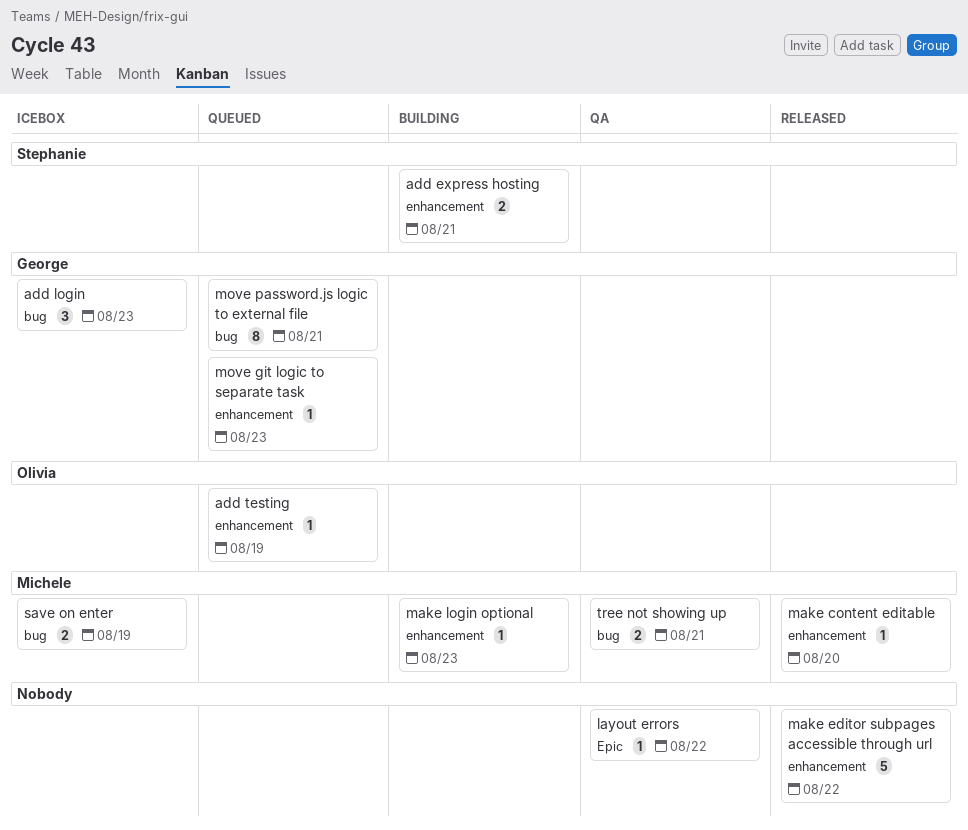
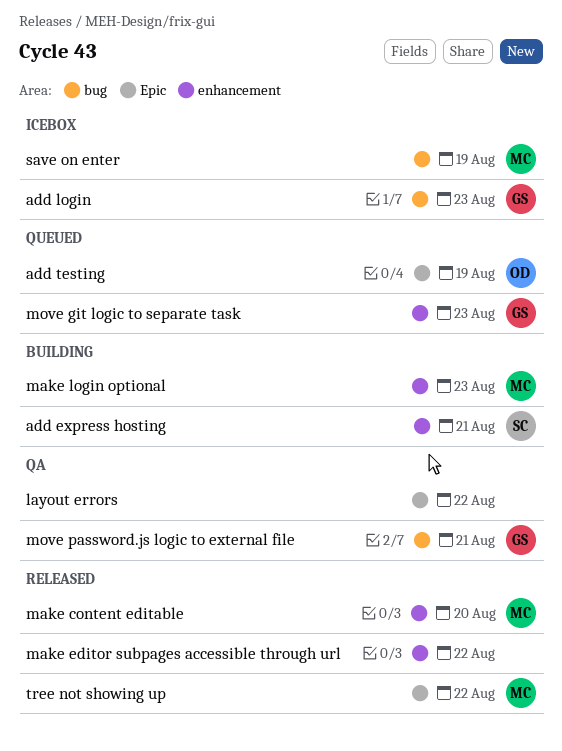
add testing, label: enhancement -> Epic
move password.js logic to external file, status: Queued -> QA
tree not showing up, status: QA -> Released
tree not showing up, label: bug -> Epic
tree not showing up, due: Aug 21 -> Aug 22

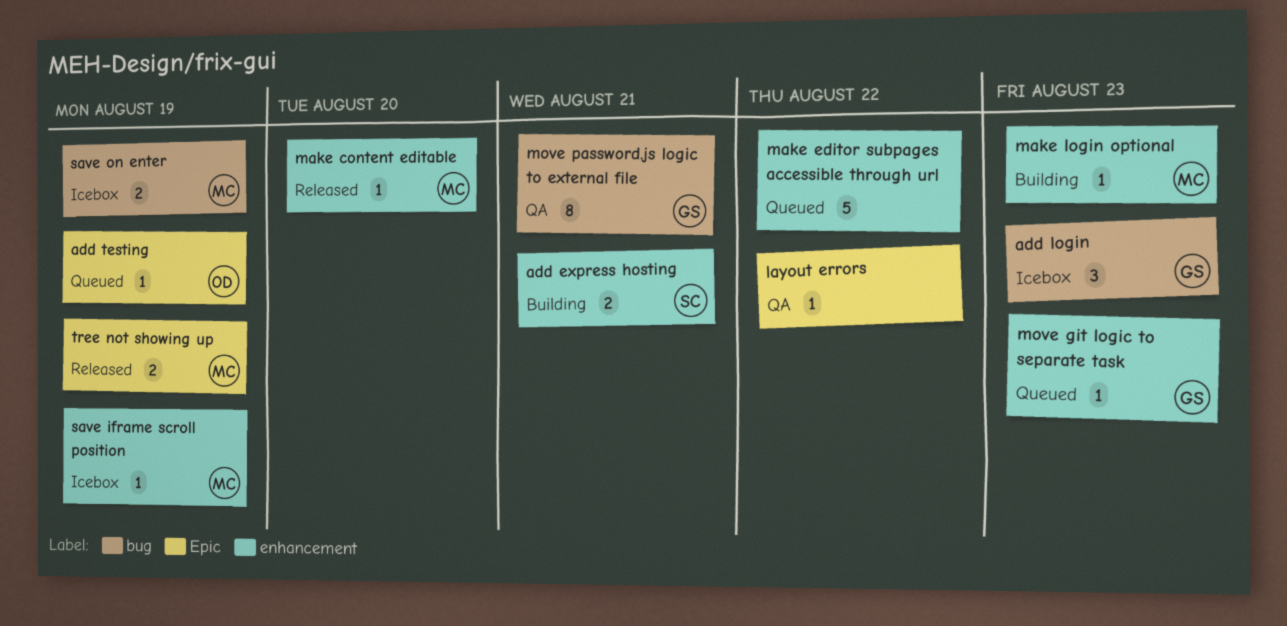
make editor subpages accessible through url, status: Released -> Queued
save iframe scroll position: none -> present
tree not showing up, due: Aug 22 -> Aug 19

